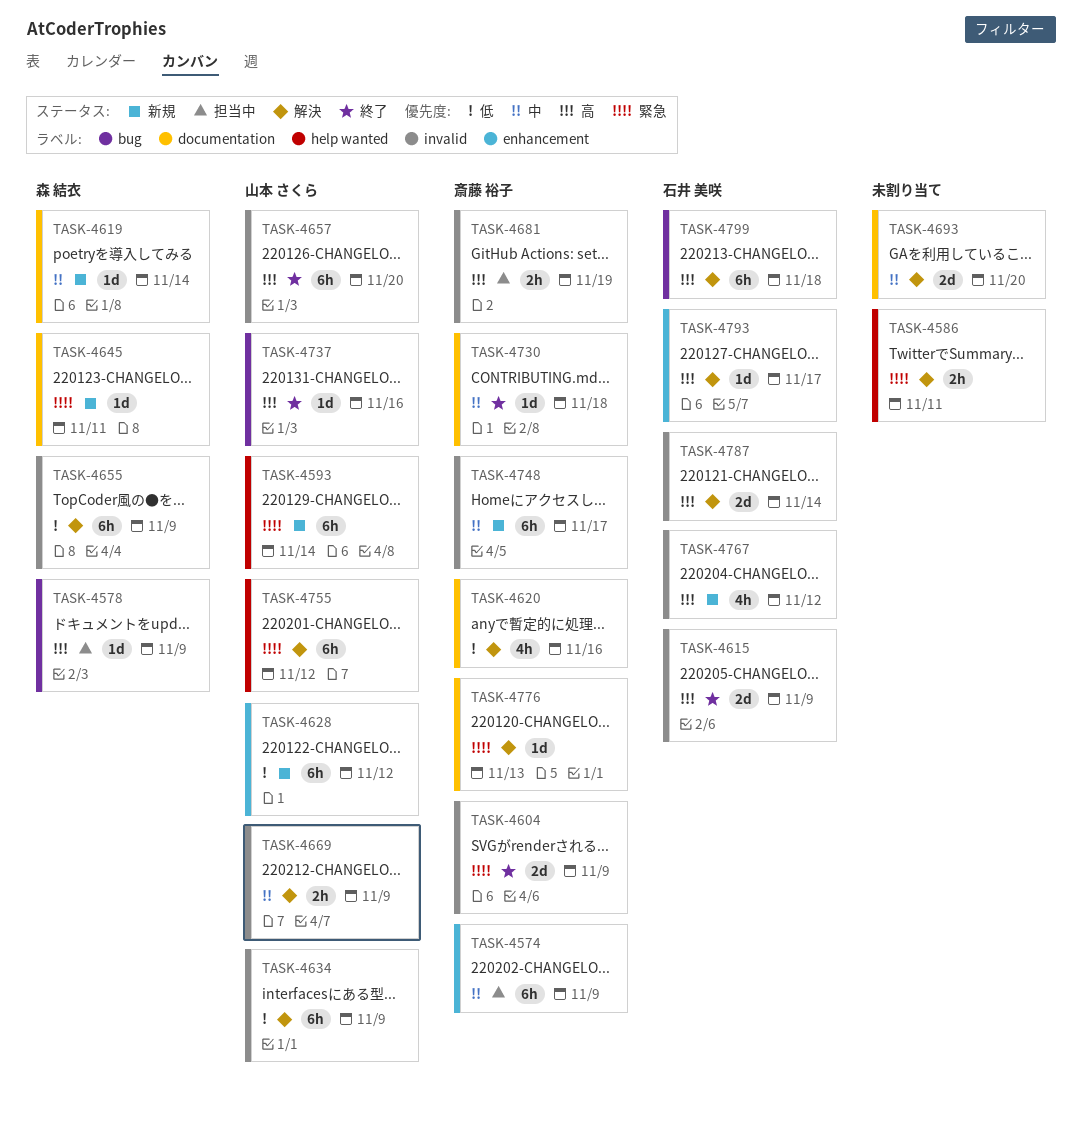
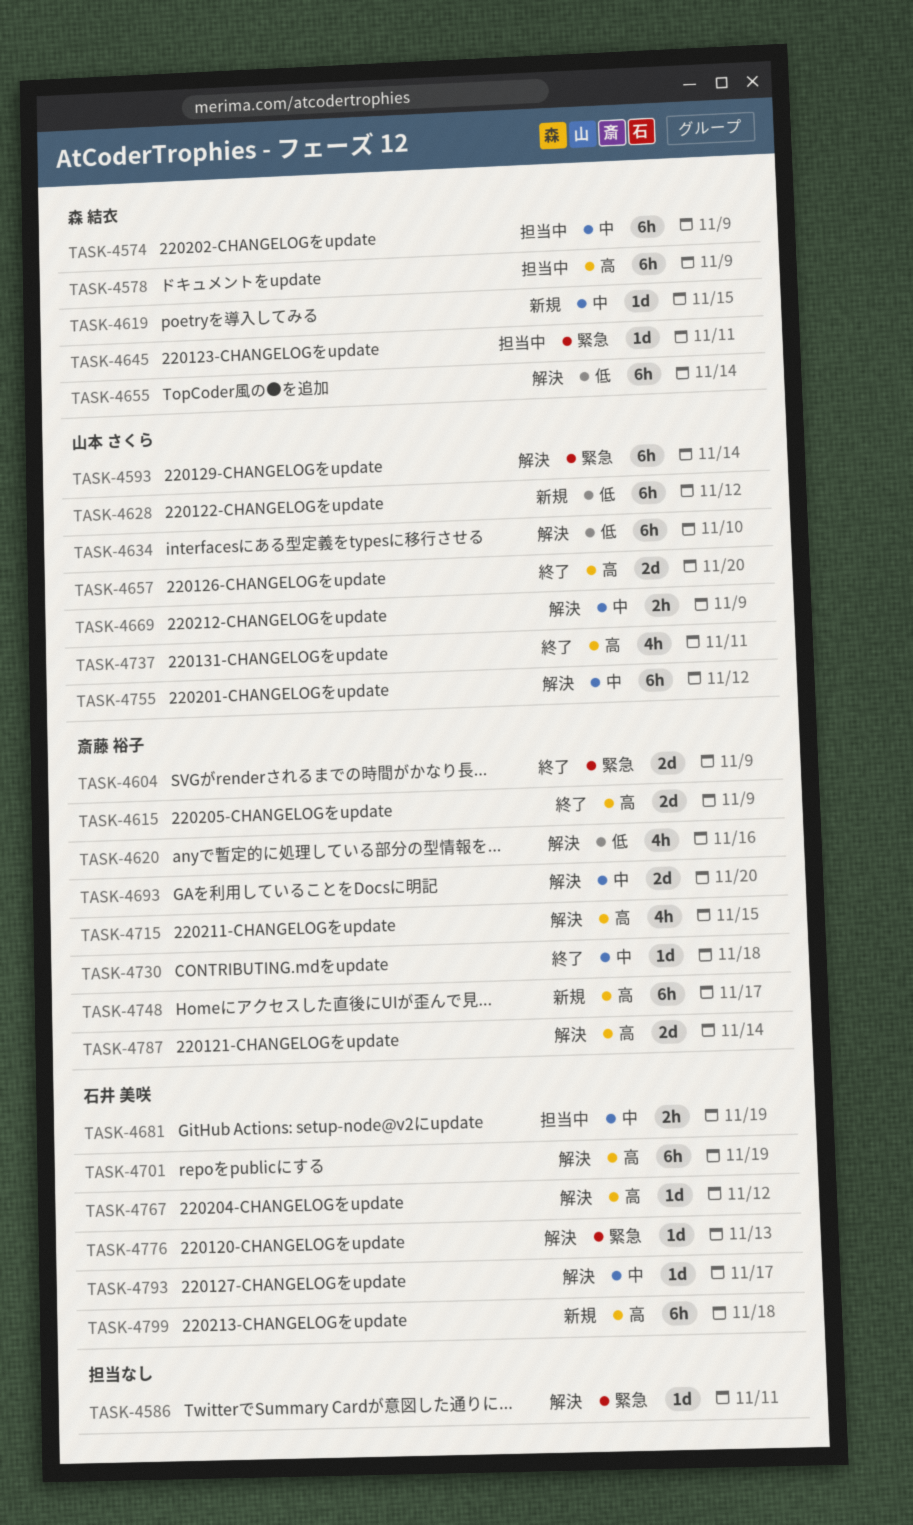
TASK-4574, owner: 斎藤 裕子 -> 森 結衣
TASK-4578, estimate: 1d -> 6h
TASK-4586, estimate: 2h -> 1d
TASK-4593, status: 新規 -> 解決
TASK-4615, owner: 石井 美咲 -> 斎藤 裕子
TASK-4619, due: Nov 14 -> Nov 15
TASK-4634, due: Nov 9 -> Nov 10
TASK-4645, status: 新規 -> 担当中
TASK-4655, due: Nov 9 -> Nov 14
TASK-4657, estimate: 6h -> 2d
TASK-4681, owner: 斎藤 裕子 -> 石井 美咲
TASK-4681, priority: 高 -> 中
TASK-4693, owner: none -> 斎藤 裕子
TASK-4701: none -> present
TASK-4715: none -> present
TASK-4737, estimate: 1d -> 4h
TASK-4737, due: Nov 16 -> Nov 11
TASK-4748, priority: 中 -> 高
TASK-4755, priority: 緊急 -> 中
TASK-4767, status: 新規 -> 解決
TASK-4767, estimate: 4h -> 1d
TASK-4776, owner: 斎藤 裕子 -> 石井 美咲
TASK-4787, owner: 石井 美咲 -> 斎藤 裕子
TASK-4793, priority: 高 -> 中
TASK-4799, status: 解決 -> 新規

